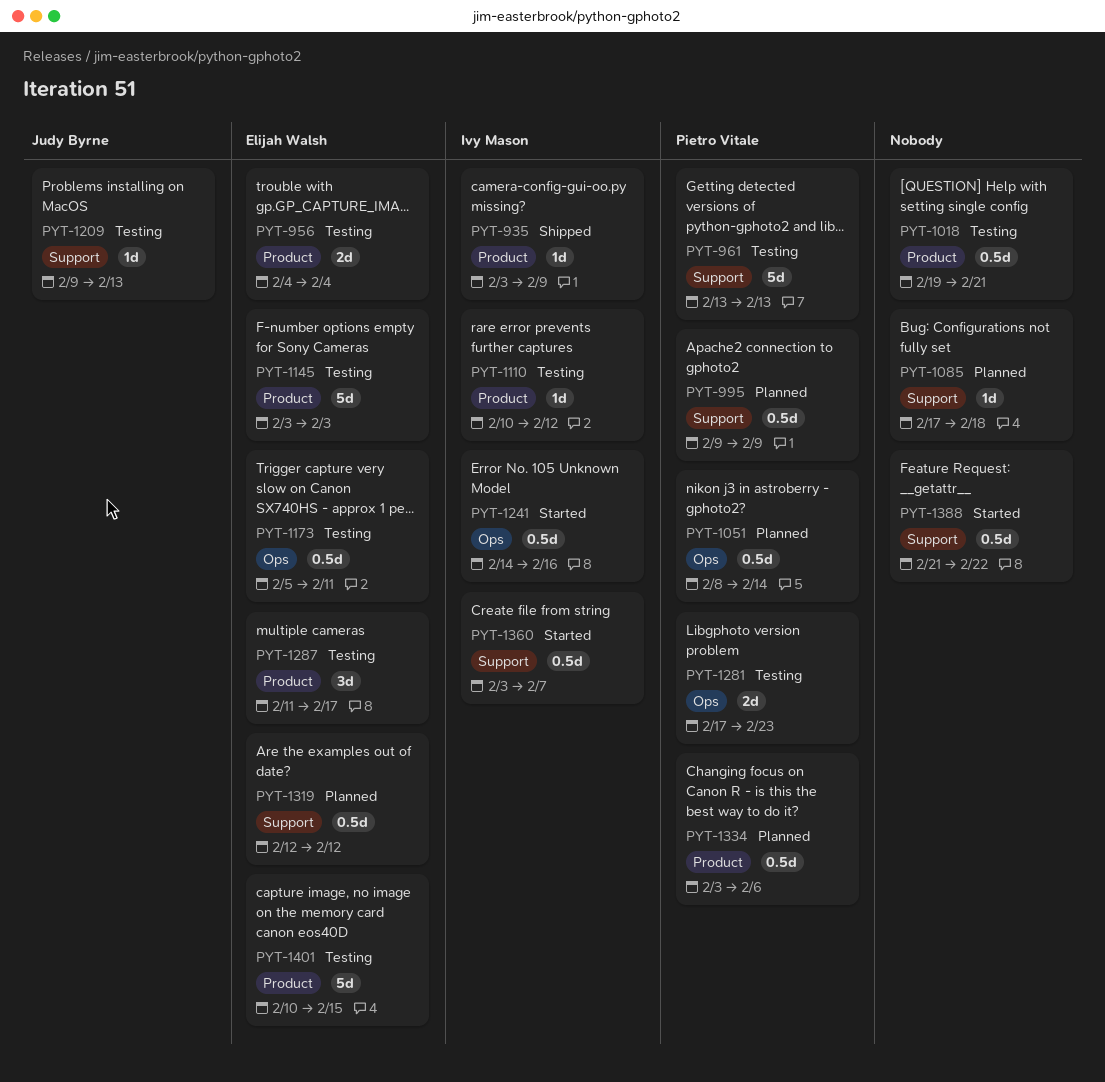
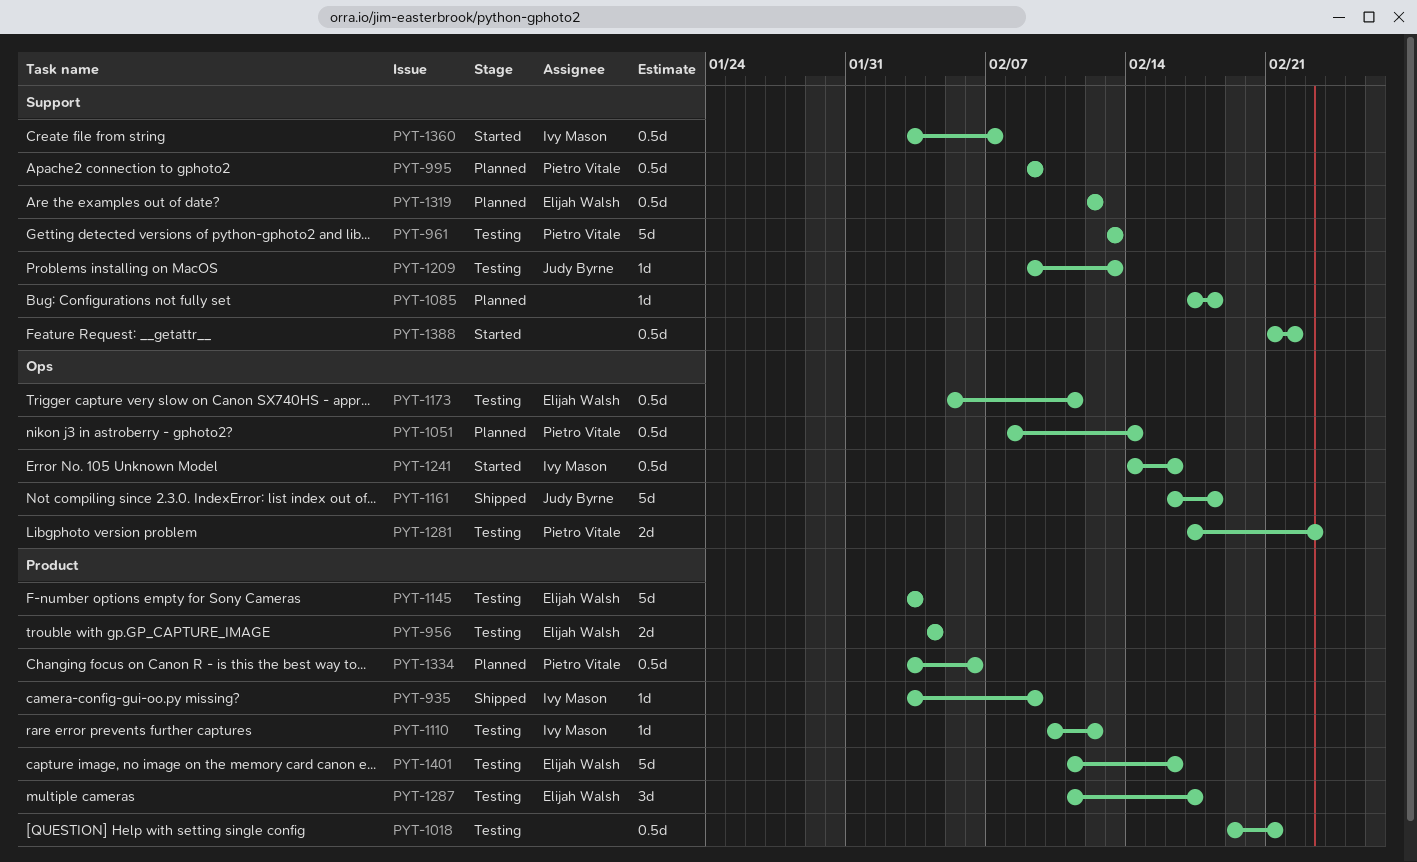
PYT-1161: none -> present
PYT-1401, start: Feb 10 -> Feb 11
PYT-1401, due: Feb 15 -> Feb 16

